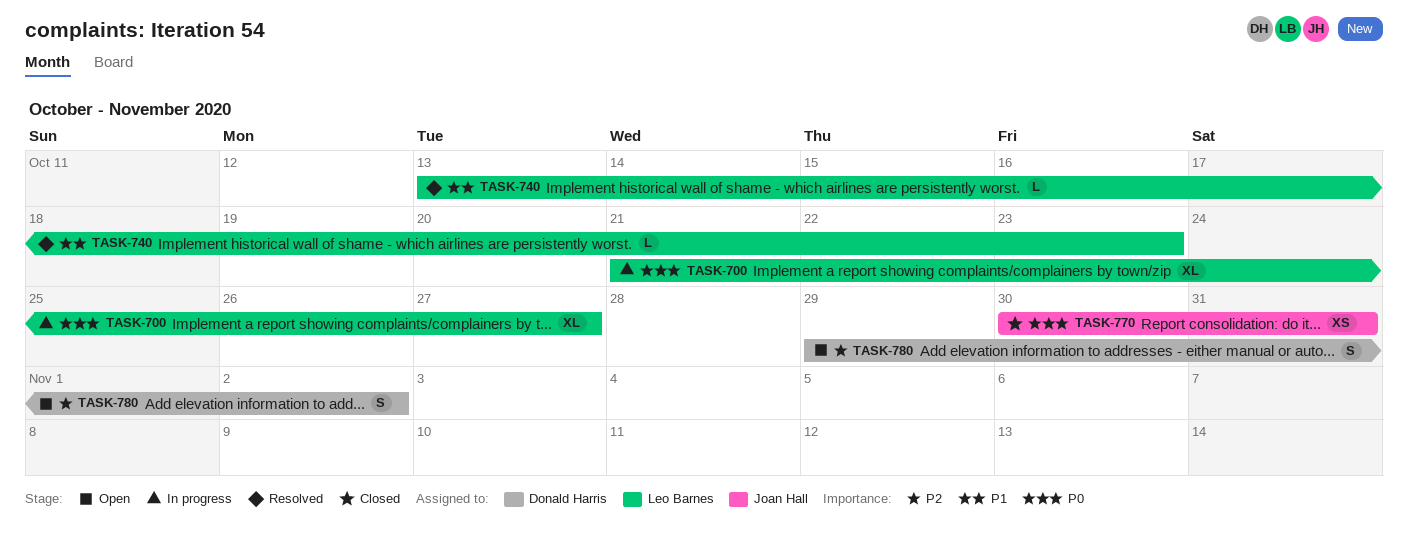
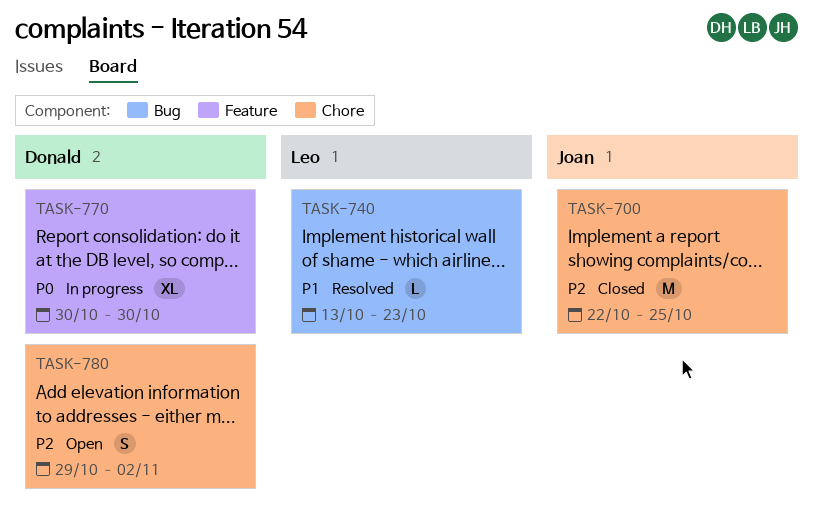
TASK-700, status: In progress -> Closed
TASK-700, owner: Leo Barnes -> Joan Hall
TASK-700, priority: P0 -> P2
TASK-700, estimate: XL -> M
TASK-700, start: Oct 21 -> Oct 22
TASK-700, due: Oct 27 -> Oct 25
TASK-770, status: Closed -> In progress
TASK-770, owner: Joan Hall -> Donald Harris
TASK-770, estimate: XS -> XL
TASK-770, due: Oct 31 -> Oct 30

